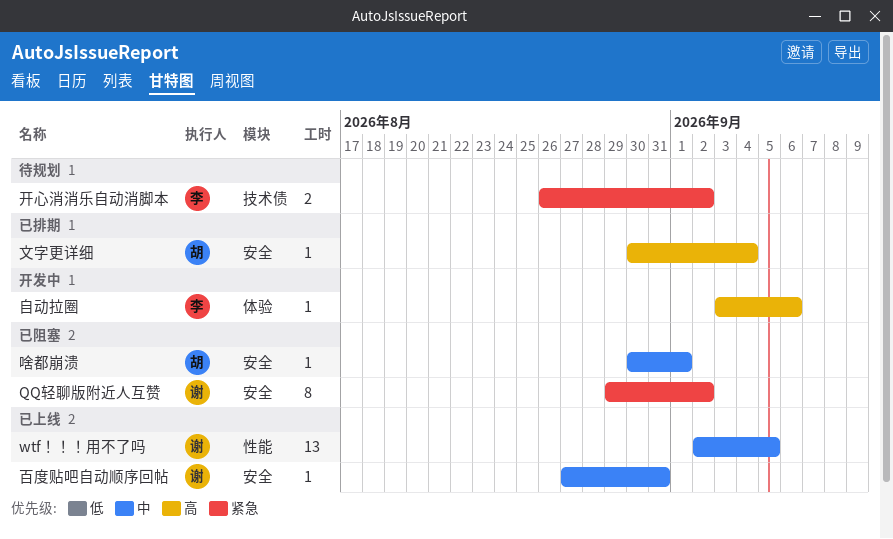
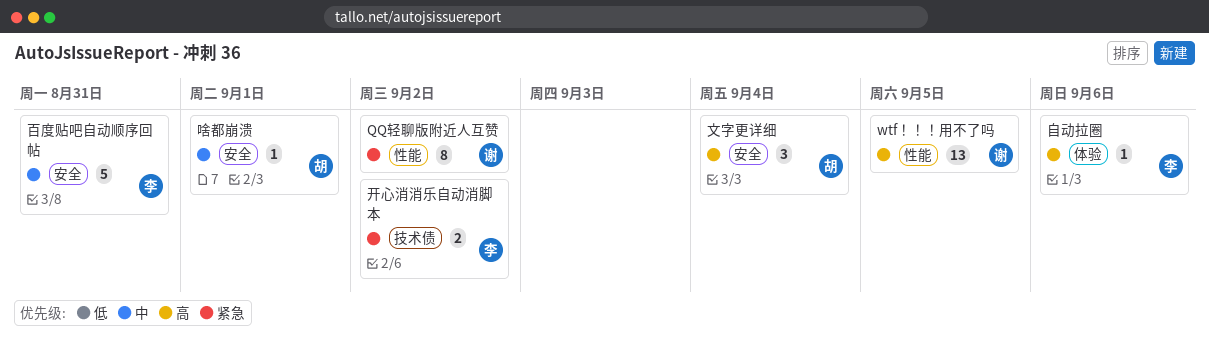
QQ轻聊版附近人互赞, label: 安全 -> 性能
wtf！！！用不了吗, priority: 中 -> 高
文字更详细, estimate: 1 -> 3
百度贴吧自动顺序回帖, owner: 谢 -> 李
百度贴吧自动顺序回帖, estimate: 1 -> 5

